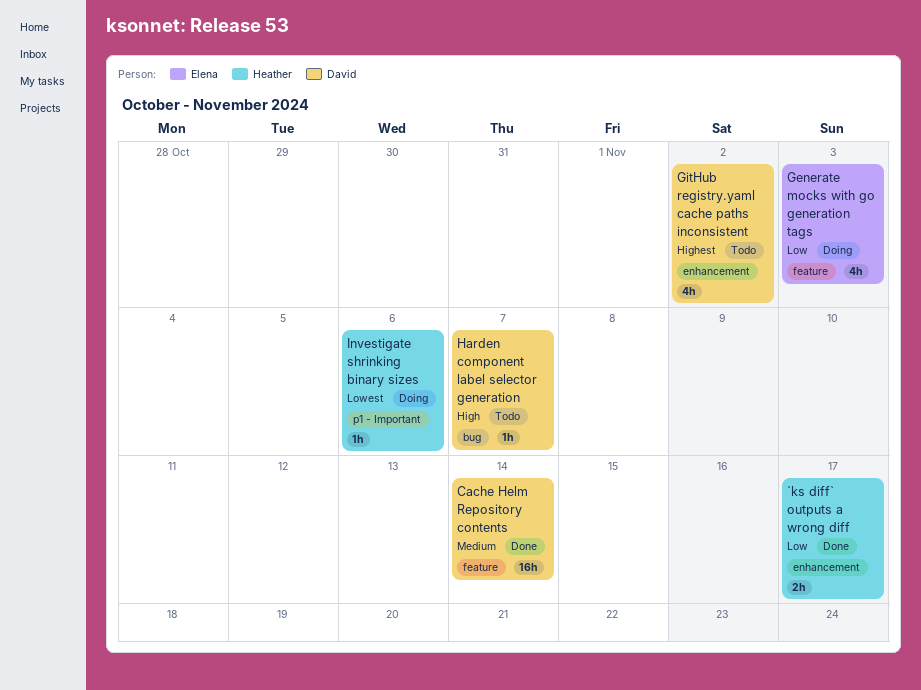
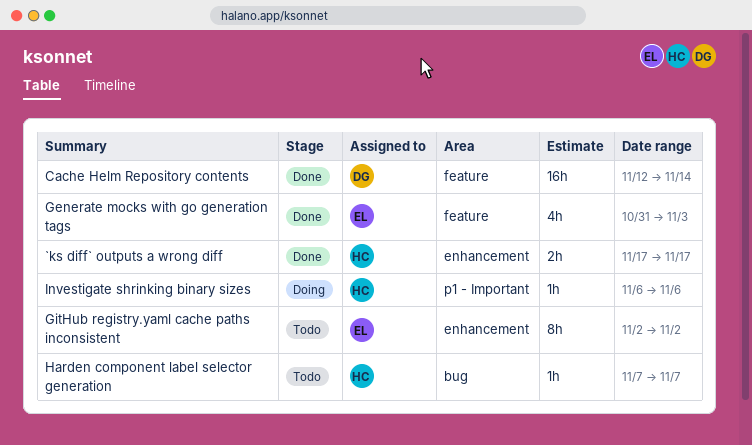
Generate mocks with go generation tags, status: Doing -> Done
GitHub registry.yaml cache paths inconsistent, owner: David -> Elena
GitHub registry.yaml cache paths inconsistent, estimate: 4h -> 8h
Harden component label selector generation, owner: David -> Heather

